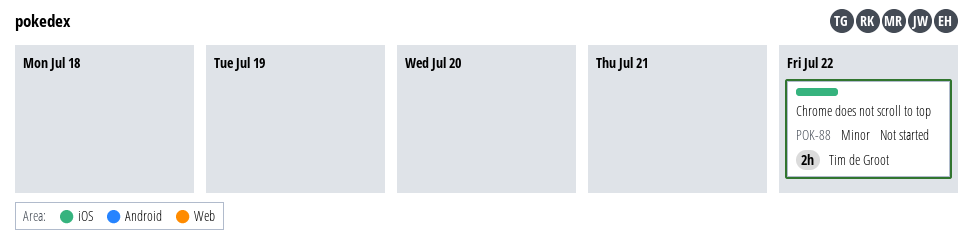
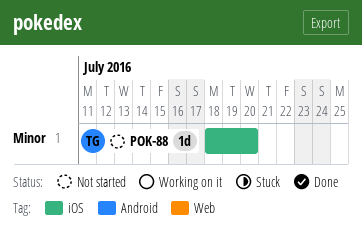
POK-88, estimate: 2h -> 1d
POK-88, due: Jul 22 -> Jul 20

